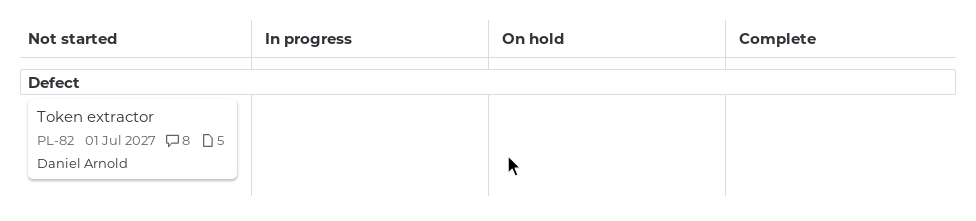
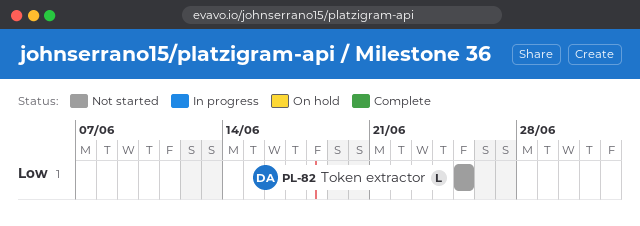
PL-82, due: Jul 1 -> Jun 25

